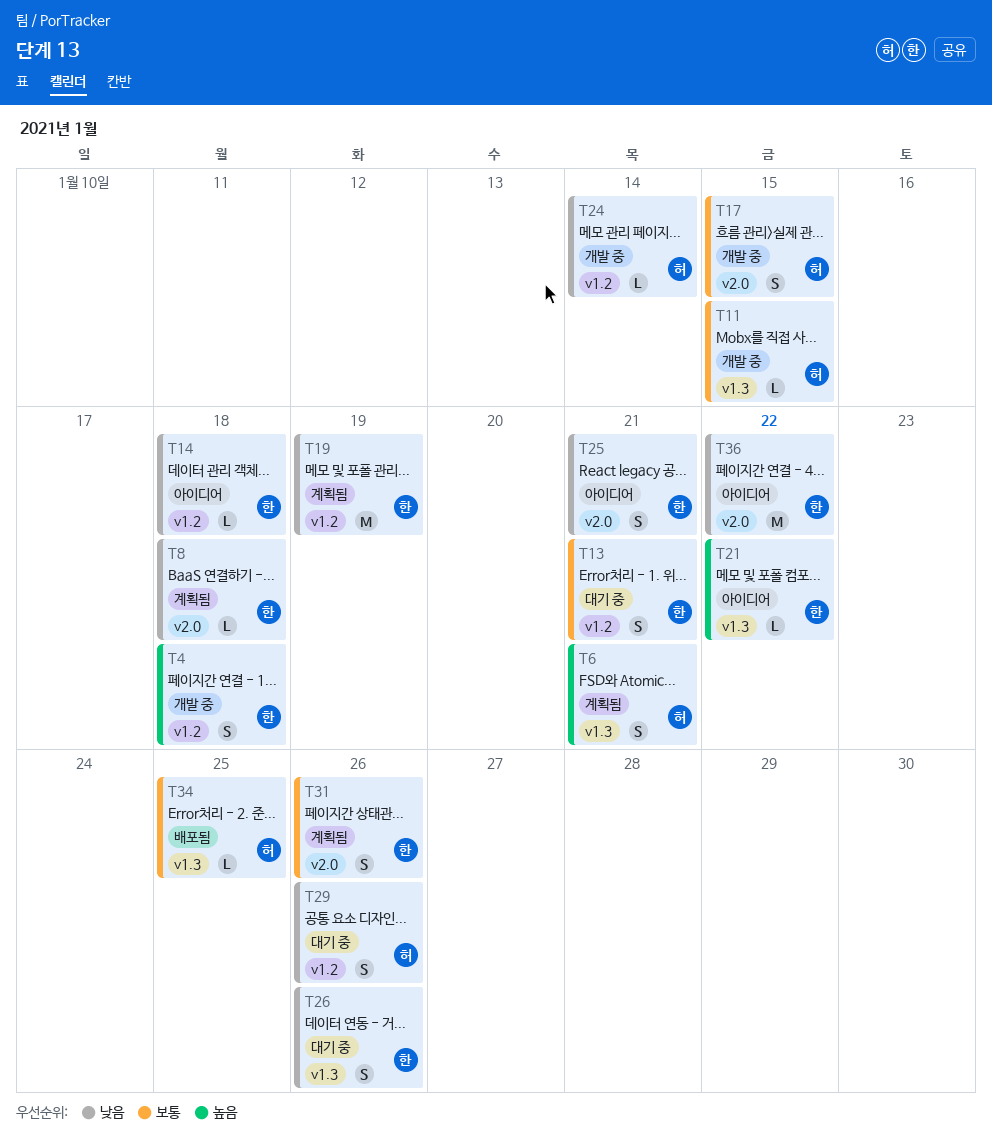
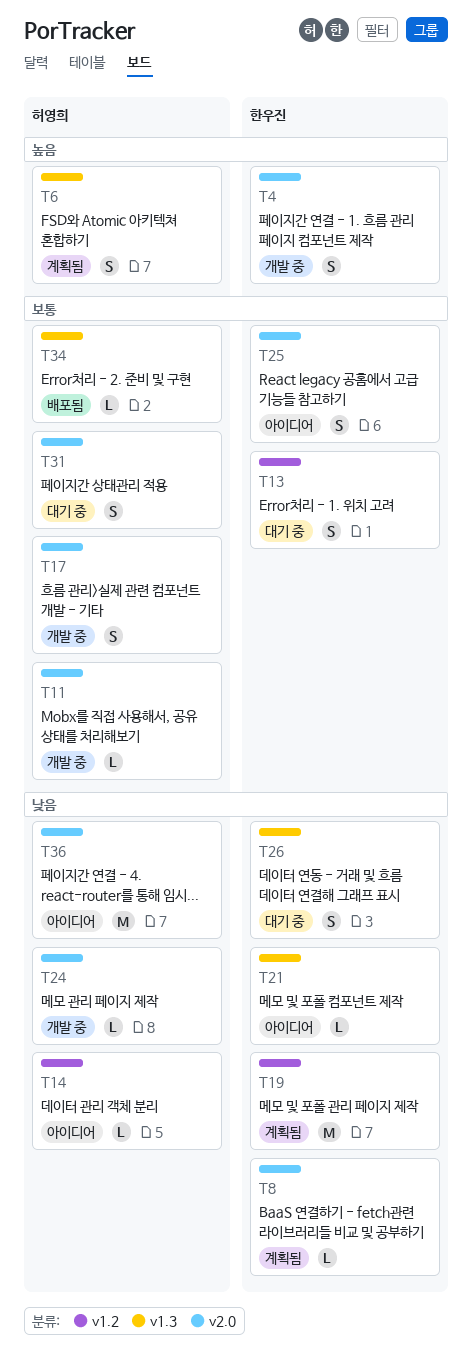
T4, label: v1.2 -> v2.0
T11, label: v1.3 -> v2.0
T14, owner: 한우진 -> 허영희
T21, priority: 높음 -> 낮음
T24, label: v1.2 -> v2.0
T25, priority: 낮음 -> 보통
T29: present -> none
T31, status: 계획됨 -> 대기 중
T31, owner: 한우진 -> 허영희
T36, owner: 한우진 -> 허영희

